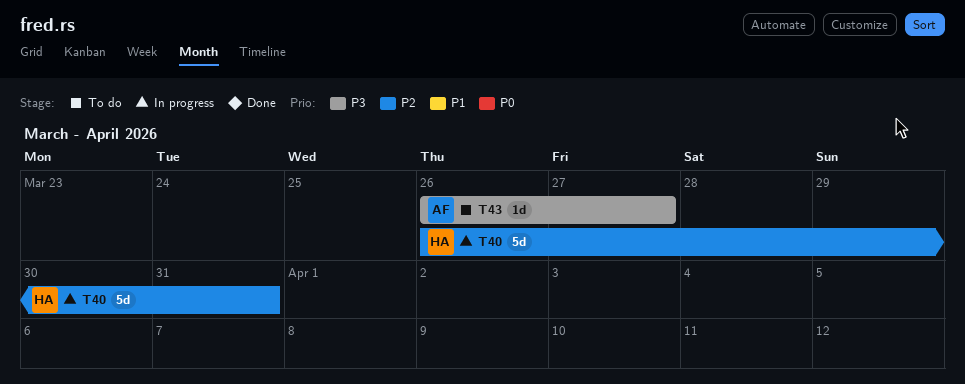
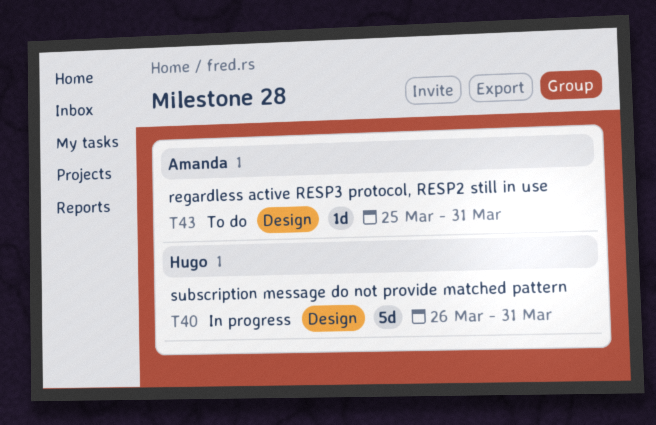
T43, start: Mar 26 -> Mar 25
T43, due: Mar 27 -> Mar 31

